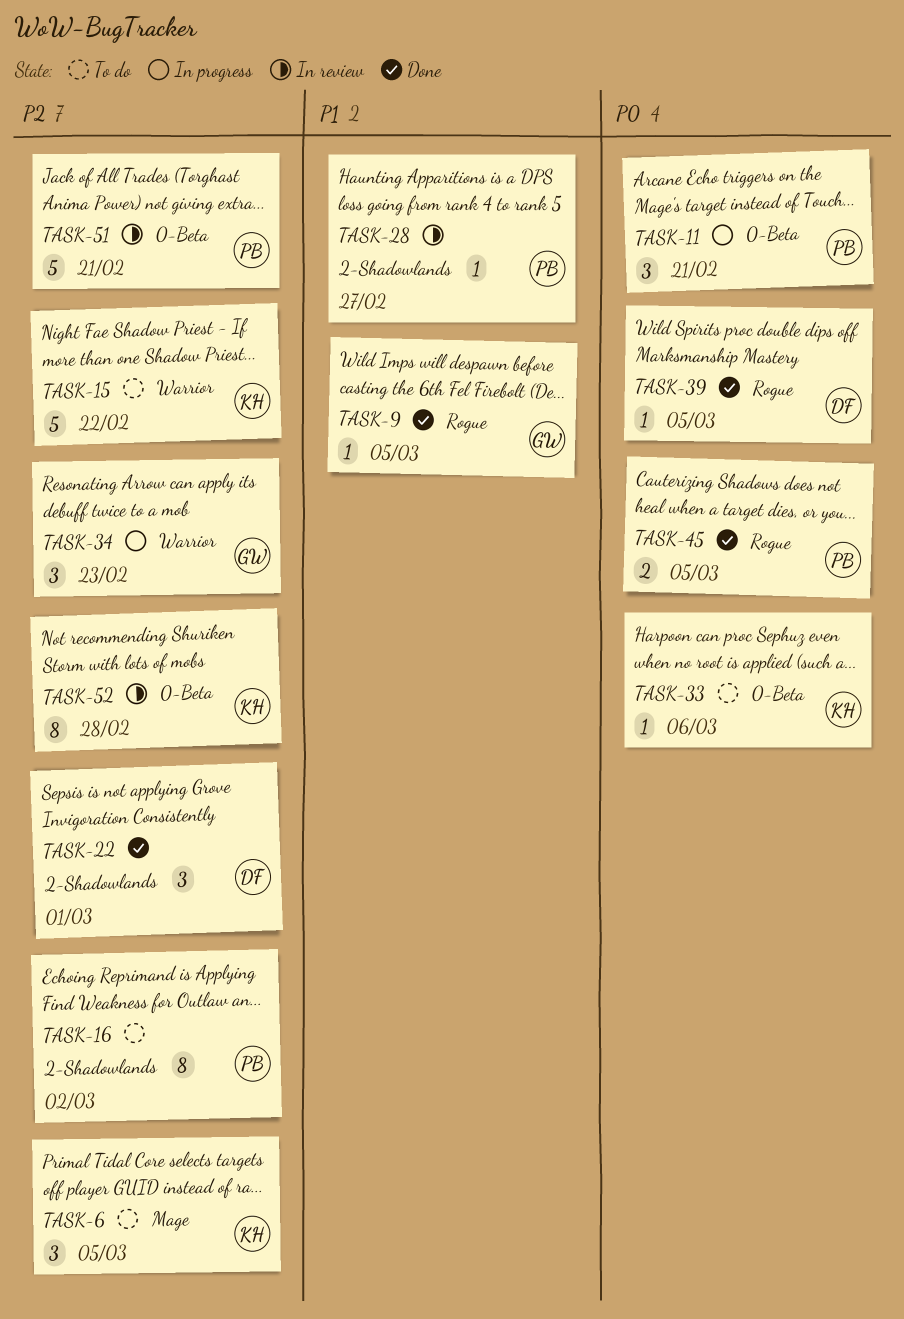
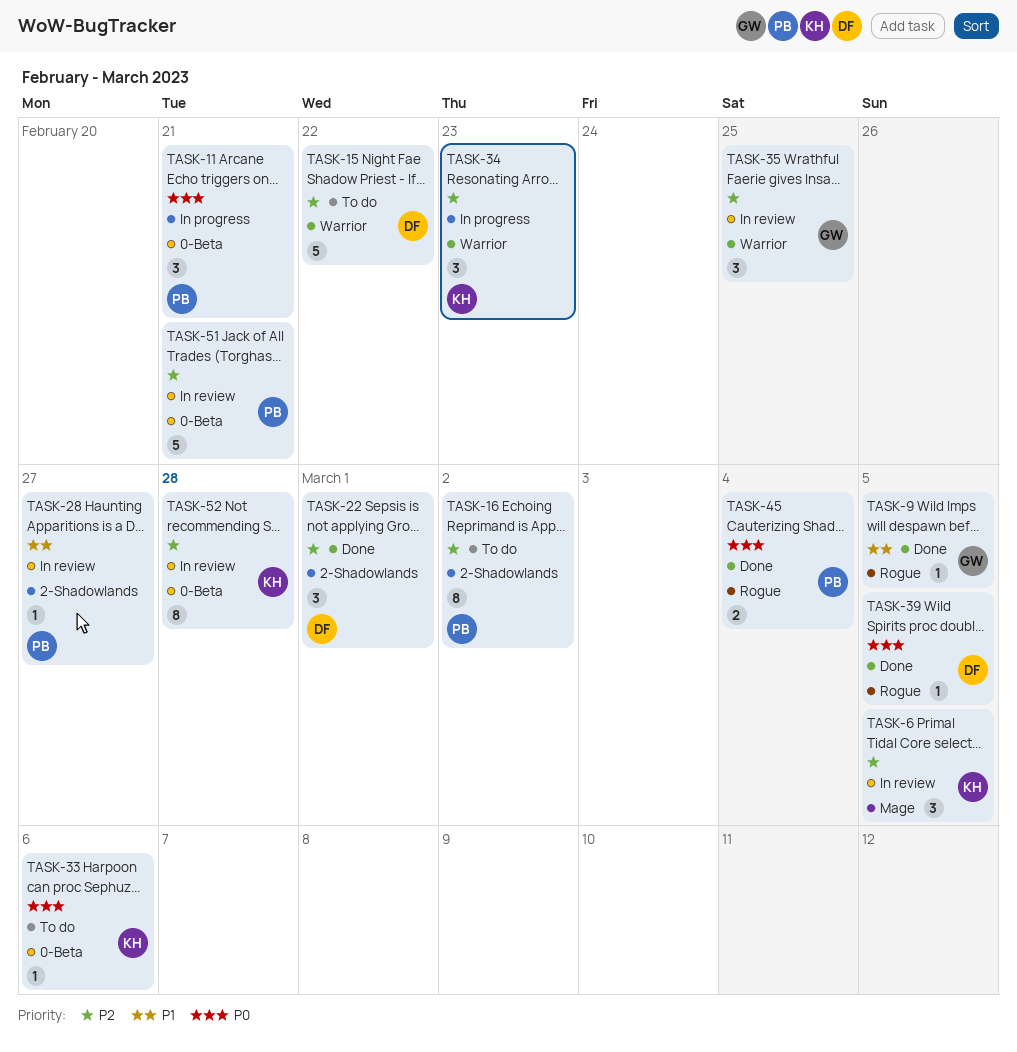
TASK-6, status: To do -> In review
TASK-15, owner: KH -> DF
TASK-34, owner: GW -> KH
TASK-35: none -> present
TASK-45, due: Mar 5 -> Mar 4

